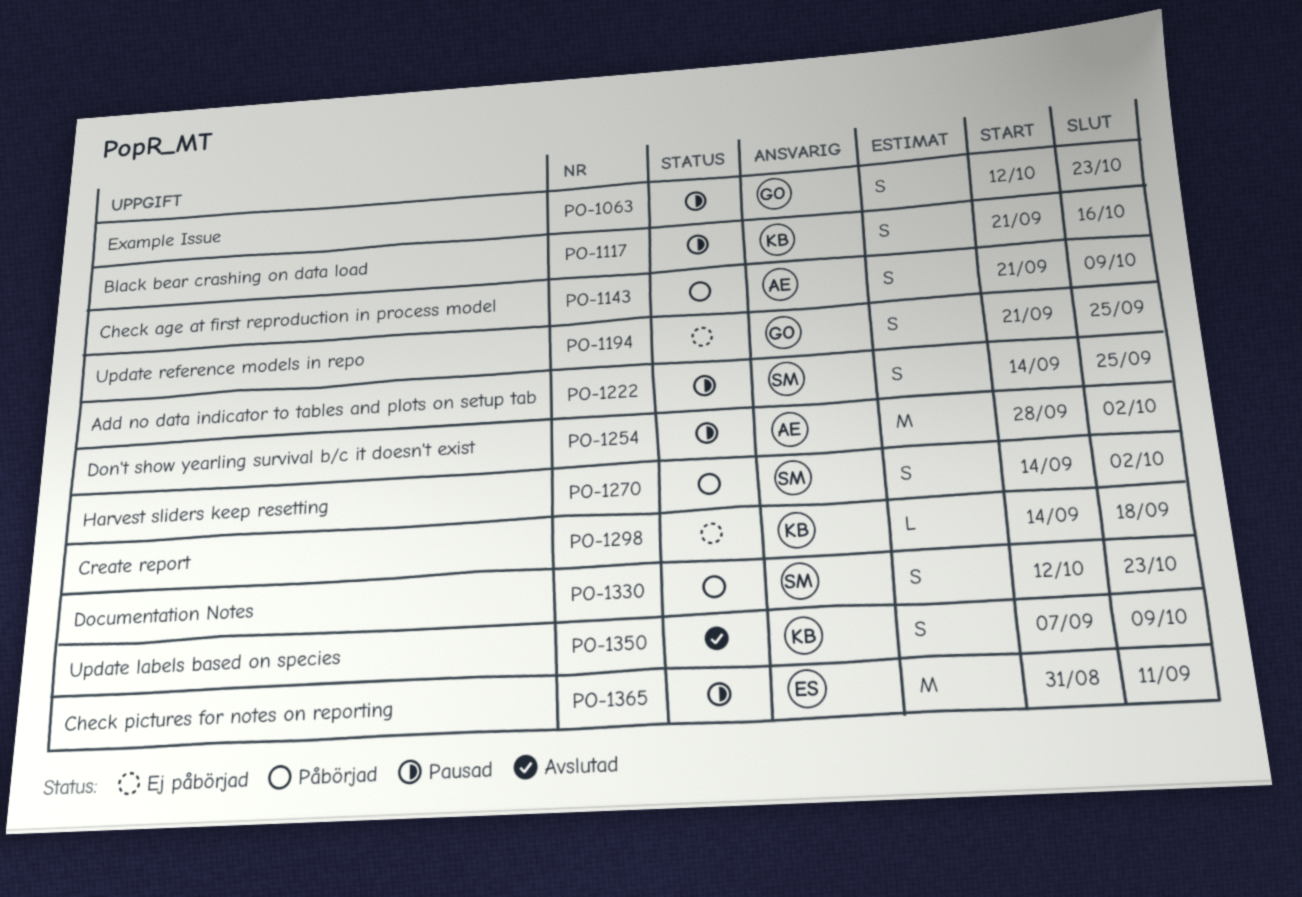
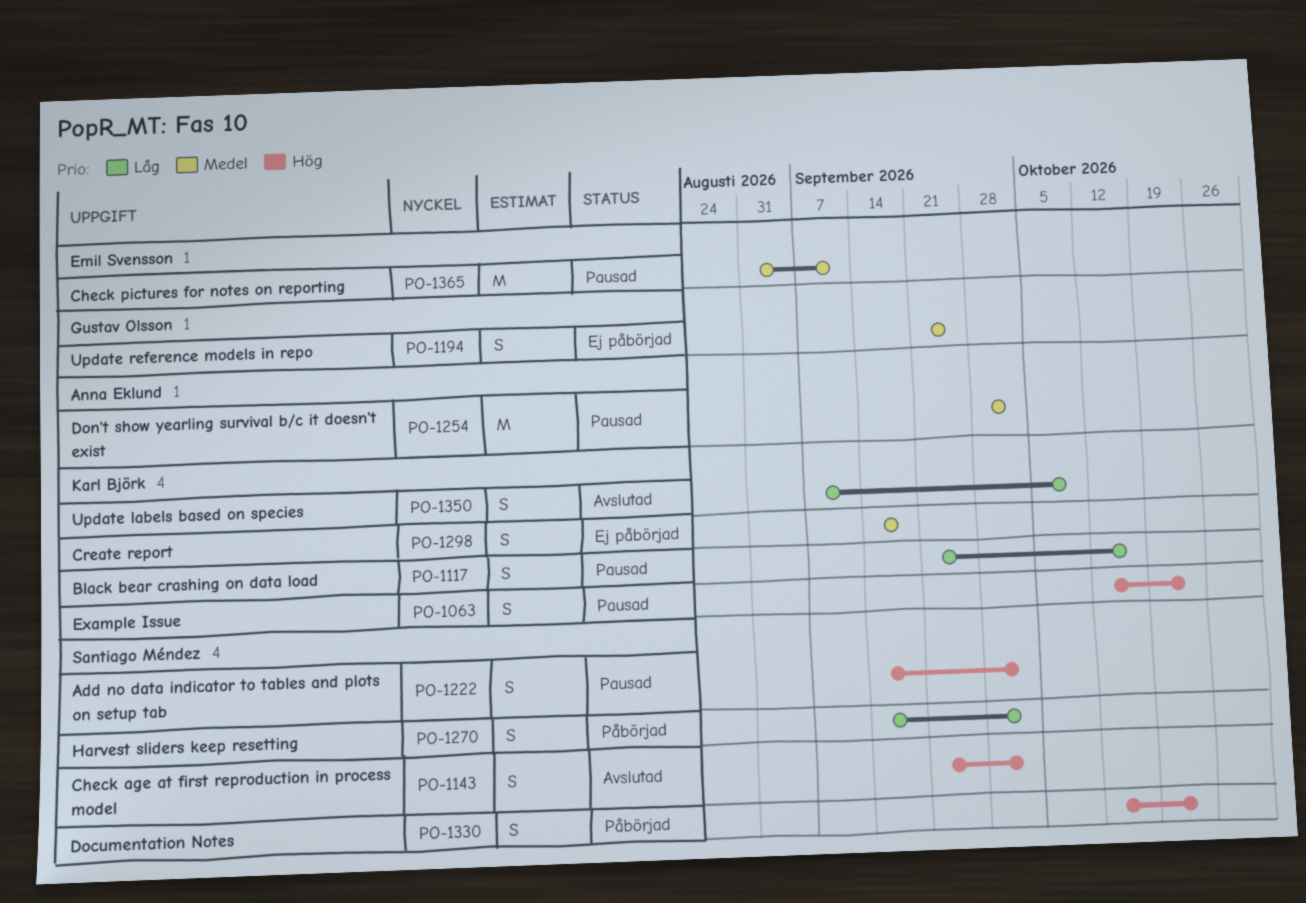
PO-1063, owner: Gustav Olsson -> Karl Björk
PO-1143, status: Påbörjad -> Avslutad
PO-1143, owner: Anna Eklund -> Santiago Méndez
PO-1143, due: Oct 9 -> Oct 2
PO-1222, due: Sep 25 -> Oct 2
PO-1298, estimate: L -> S

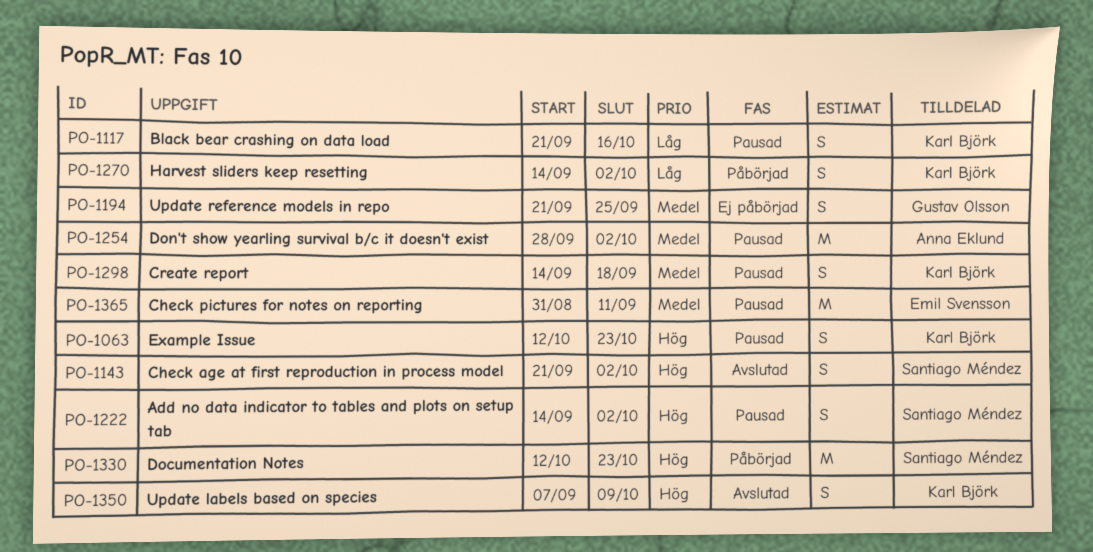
PO-1270, owner: Santiago Méndez -> Karl Björk
PO-1298, status: Ej påbörjad -> Pausad
PO-1330, estimate: S -> M
PO-1350, priority: Låg -> Hög

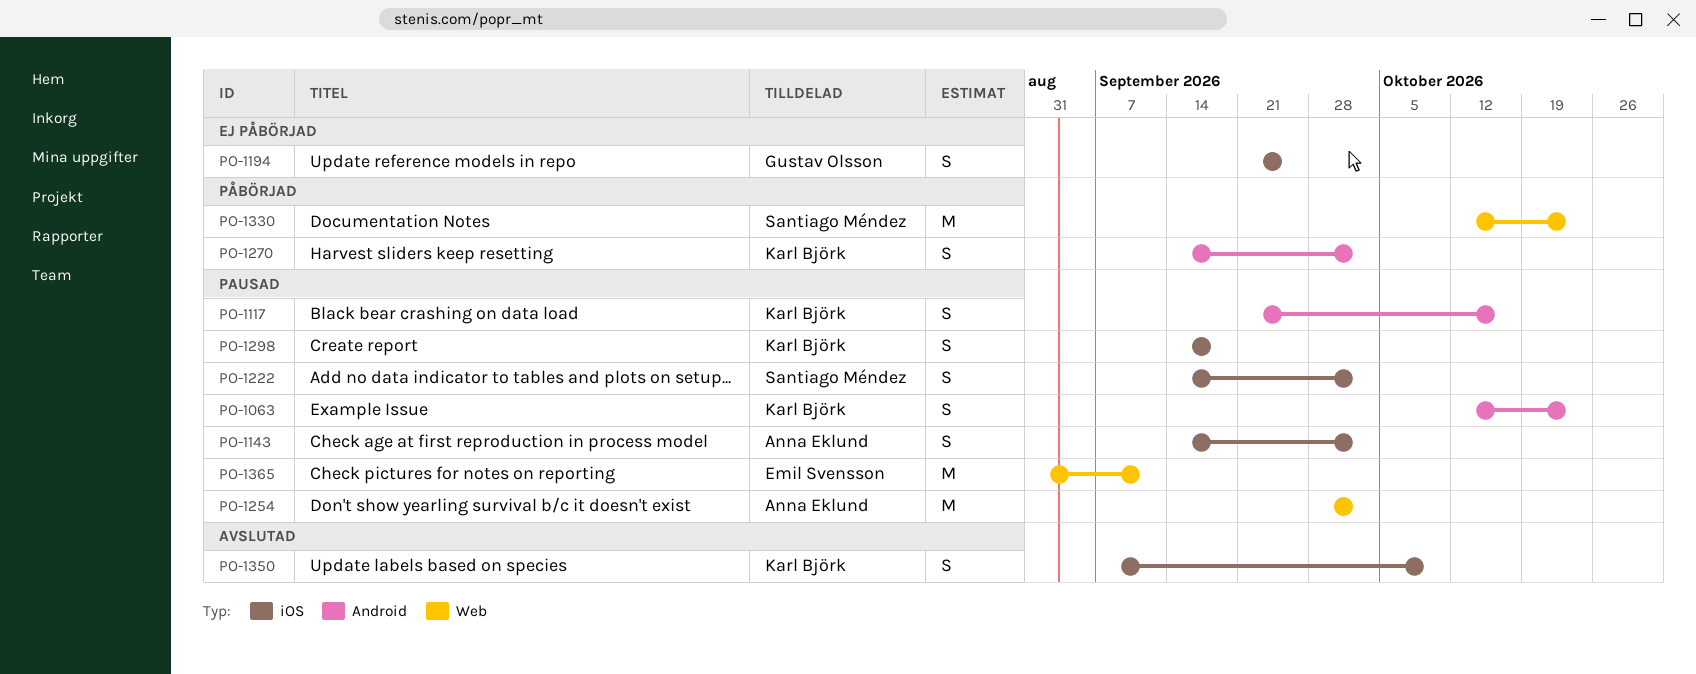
PO-1143, status: Avslutad -> Pausad
PO-1143, owner: Santiago Méndez -> Anna Eklund
PO-1143, start: Sep 21 -> Sep 14

